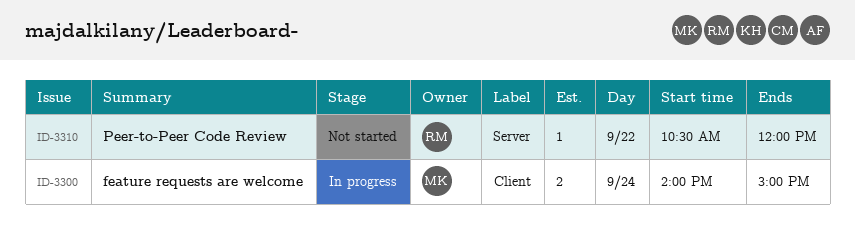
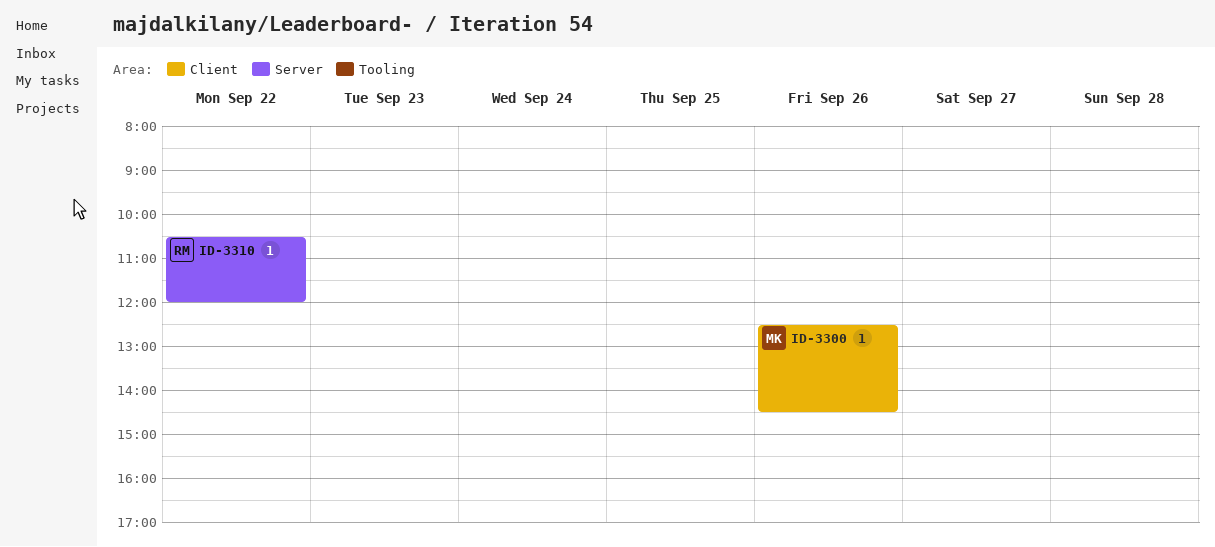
ID-3300, estimate: 2 -> 1
ID-3300, day: Sep 24 -> Sep 26
ID-3300, begins: 14:00 -> 12:30
ID-3300, ends: 15:00 -> 14:30

